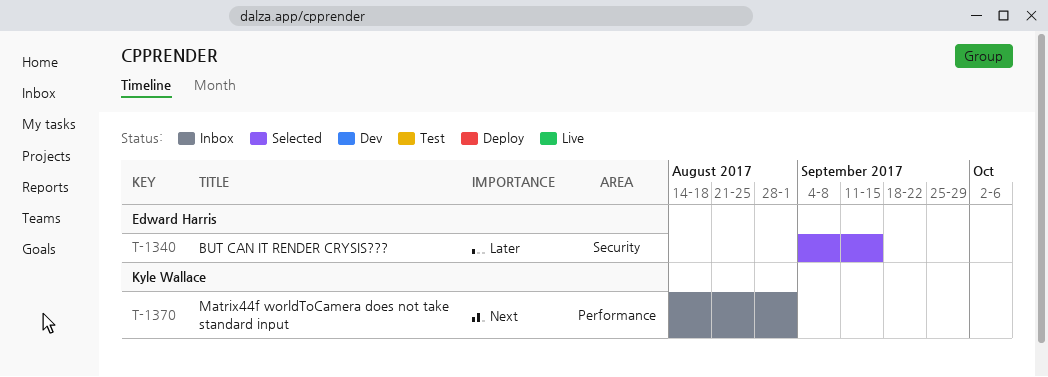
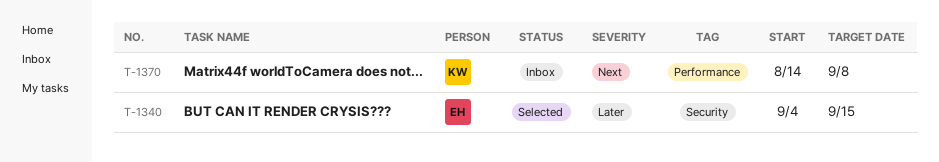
T-1370, due: Sep 1 -> Sep 8

